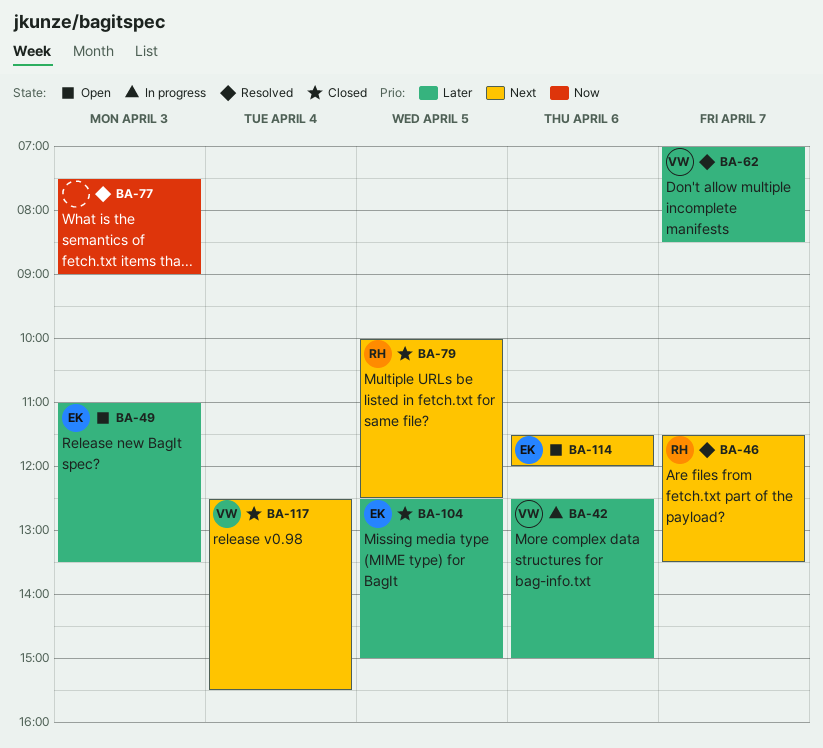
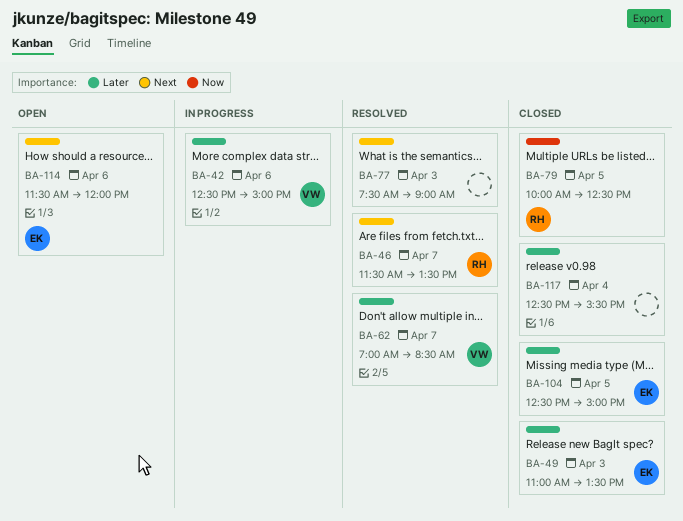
BA-49, status: Open -> Closed
BA-77, priority: Now -> Next
BA-79, priority: Next -> Now
BA-117, owner: VW -> none
BA-117, priority: Next -> Later

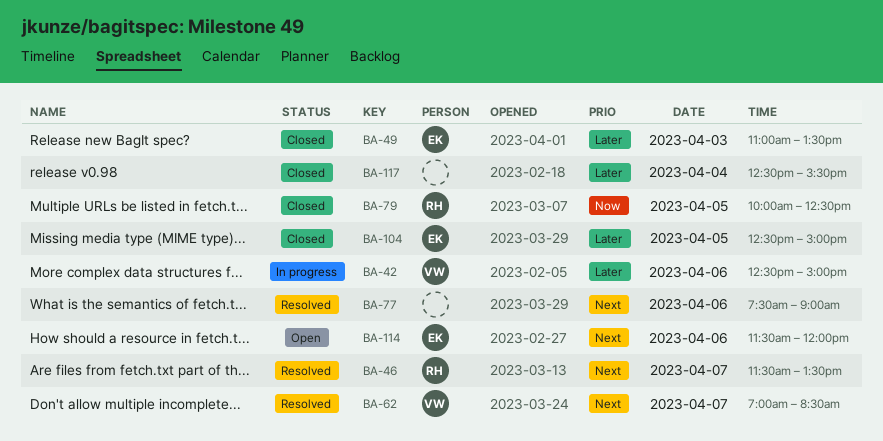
BA-62, priority: Later -> Next
BA-77, day: Apr 3 -> Apr 6

